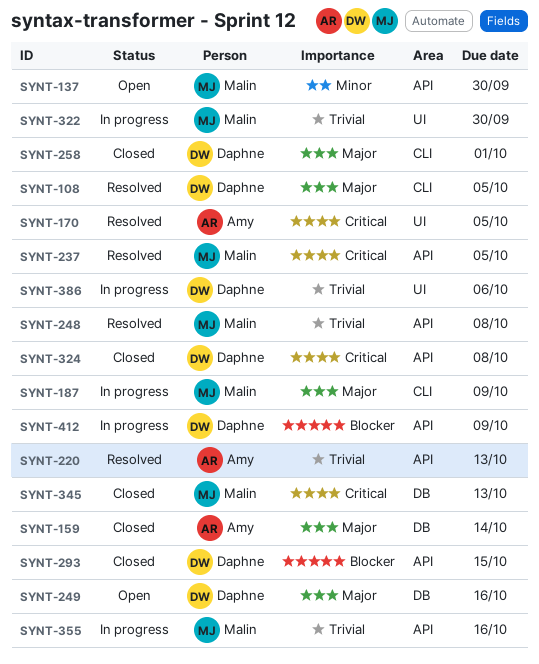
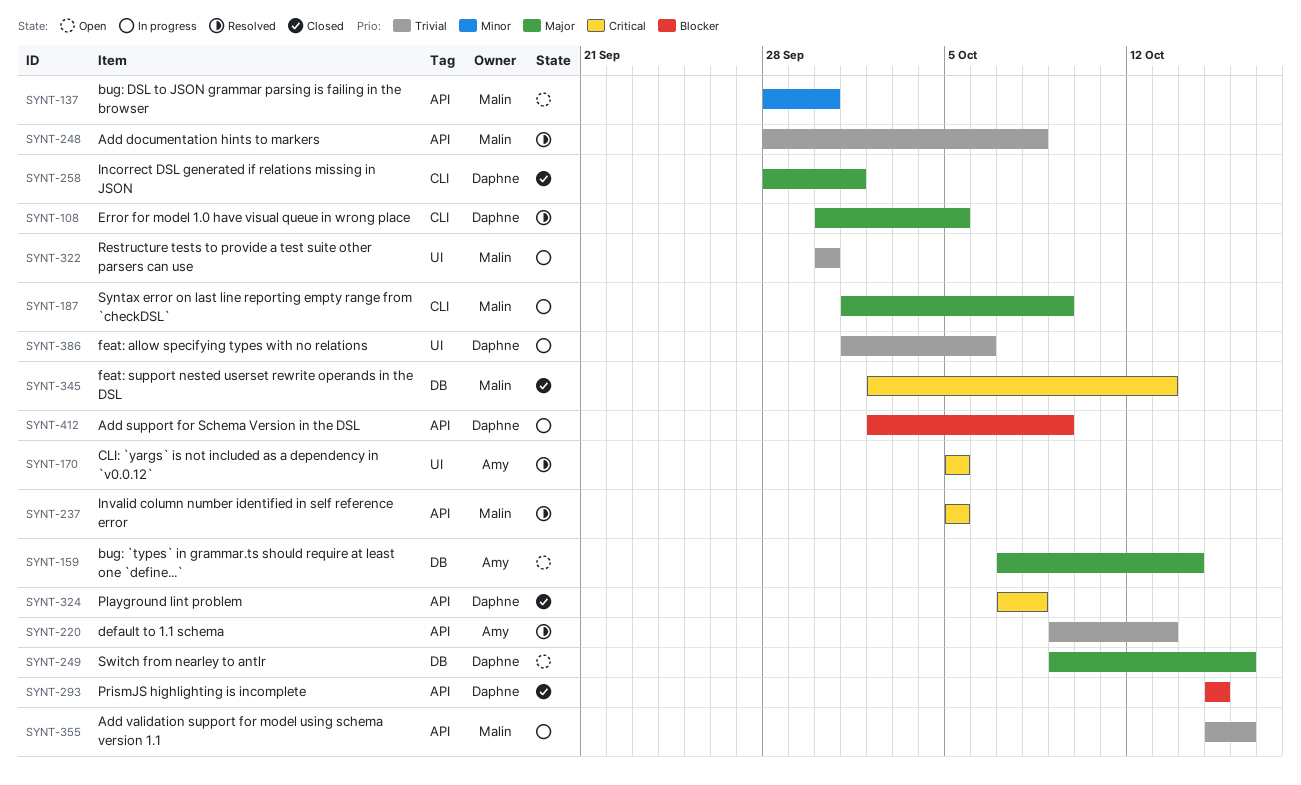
SYNT-159, status: Closed -> Open

